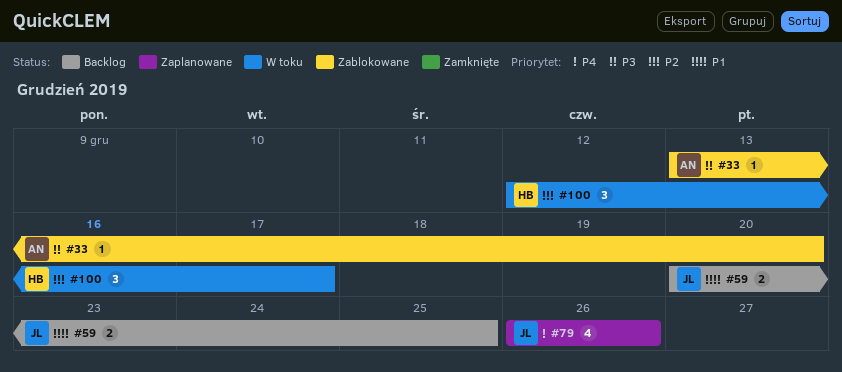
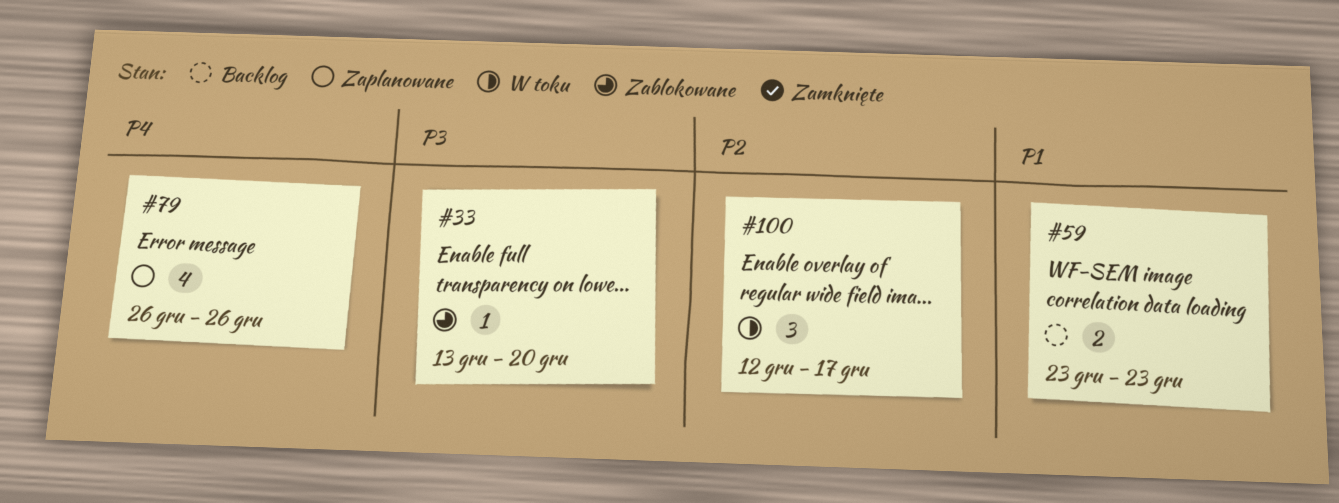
#59, start: Dec 20 -> Dec 23
#59, due: Dec 25 -> Dec 23

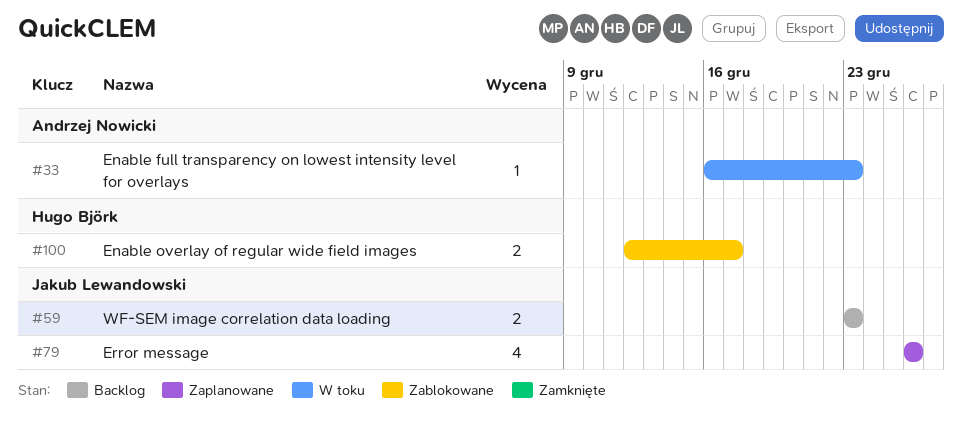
#33, status: Zablokowane -> W toku
#33, start: Dec 13 -> Dec 16
#33, due: Dec 20 -> Dec 23
#100, status: W toku -> Zablokowane
#100, estimate: 3 -> 2

